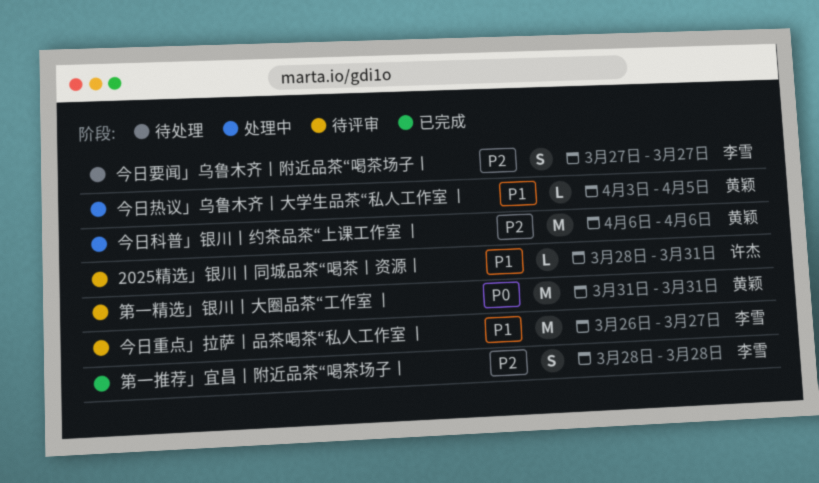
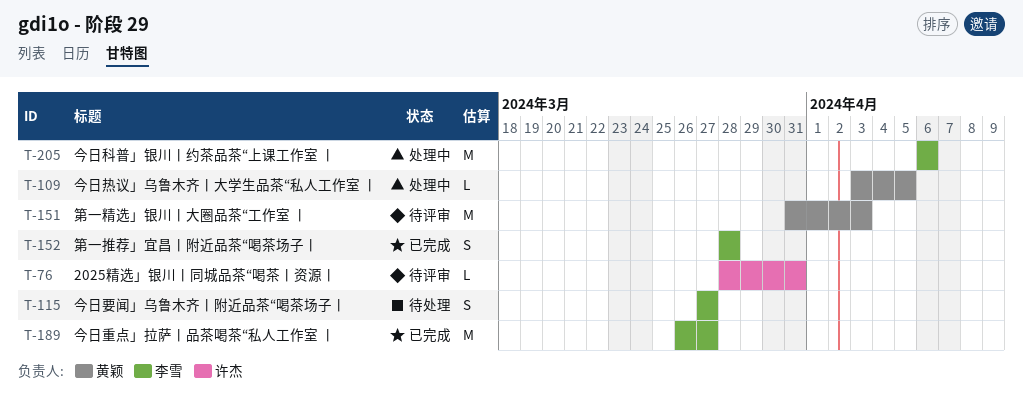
今日科普」银川丨约茶品茶“上课工作室 丨, owner: 黄颖 -> 李雪
今日重点」拉萨丨品茶喝茶“私人工作室 丨, status: 待评审 -> 已完成
第一精选」银川丨大圈品茶“工作室 丨, due: Mar 31 -> Apr 3

